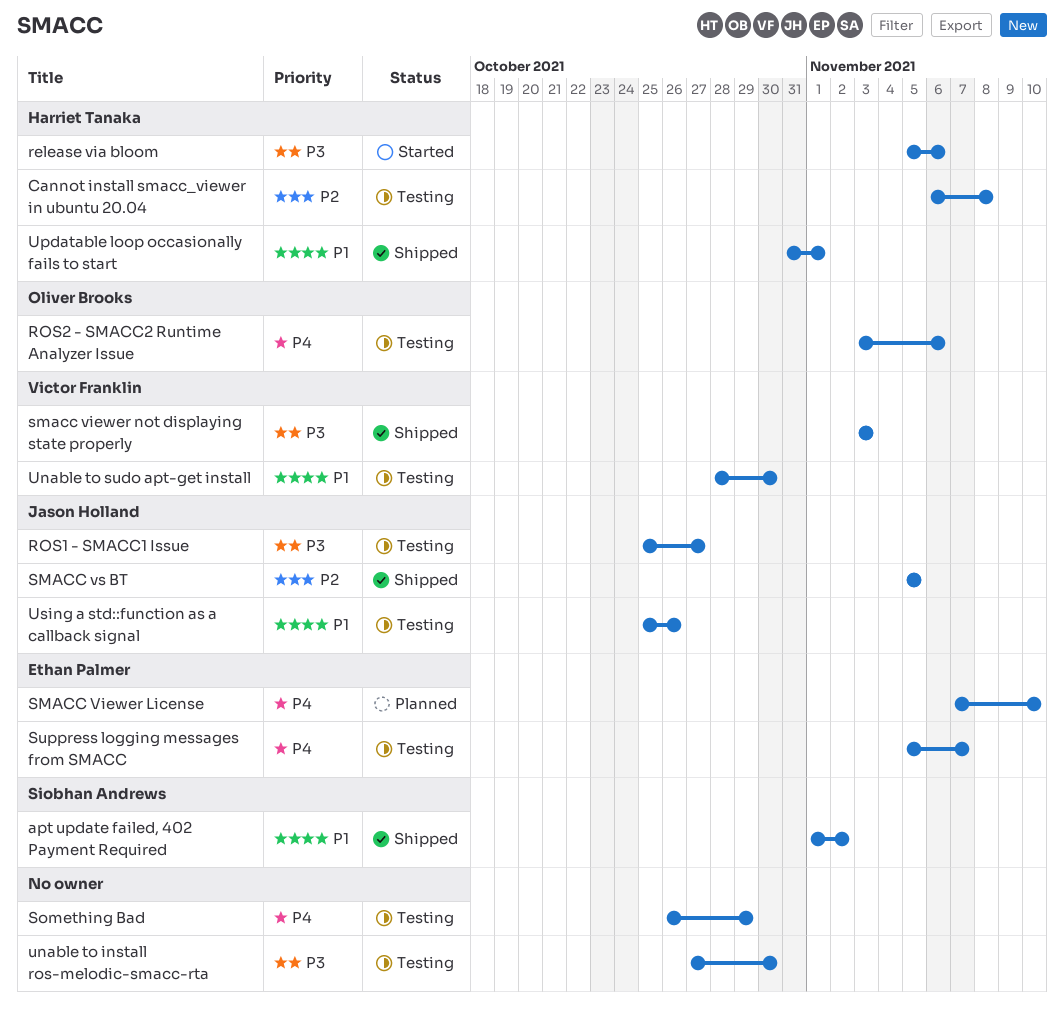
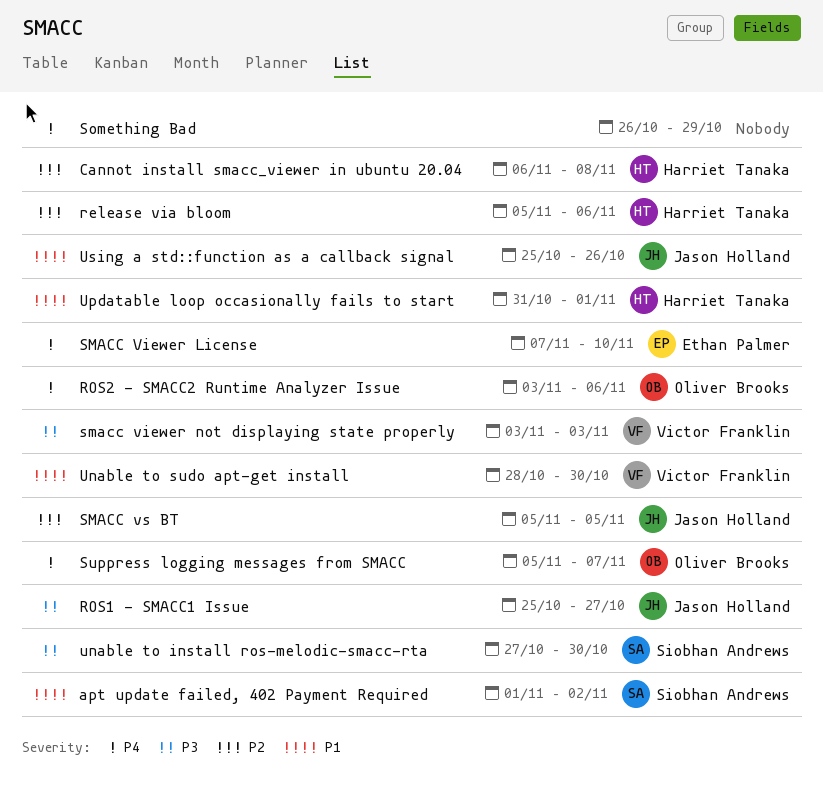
release via bloom, priority: P3 -> P2
Suppress logging messages from SMACC, owner: Ethan Palmer -> Oliver Brooks
unable to install ros-melodic-smacc-rta, owner: none -> Siobhan Andrews

